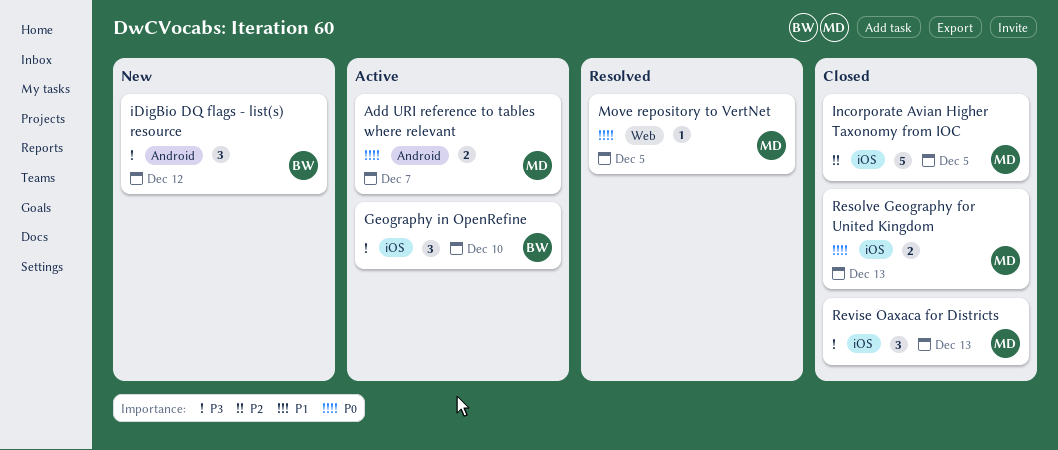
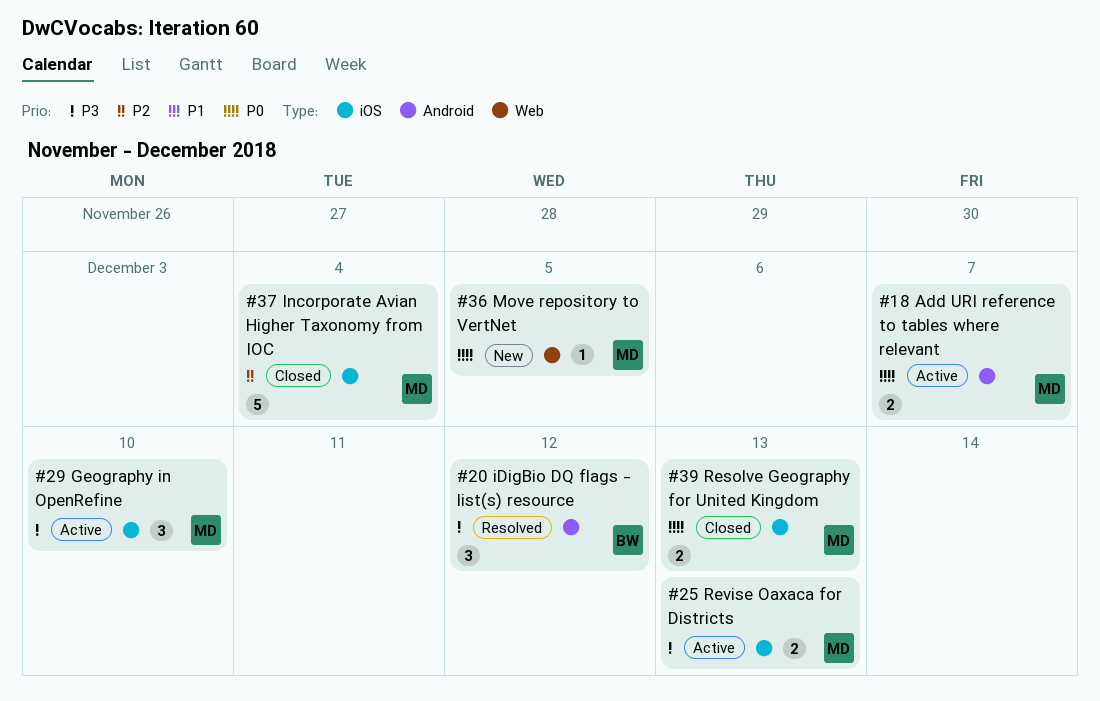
Geography in OpenRefine, owner: BW -> MD
iDigBio DQ flags - list(s) resource, status: New -> Resolved
Incorporate Avian Higher Taxonomy from IOC, due: Dec 5 -> Dec 4
Move repository to VertNet, status: Resolved -> New
Revise Oaxaca for Districts, status: Closed -> Active
Revise Oaxaca for Districts, estimate: 3 -> 2

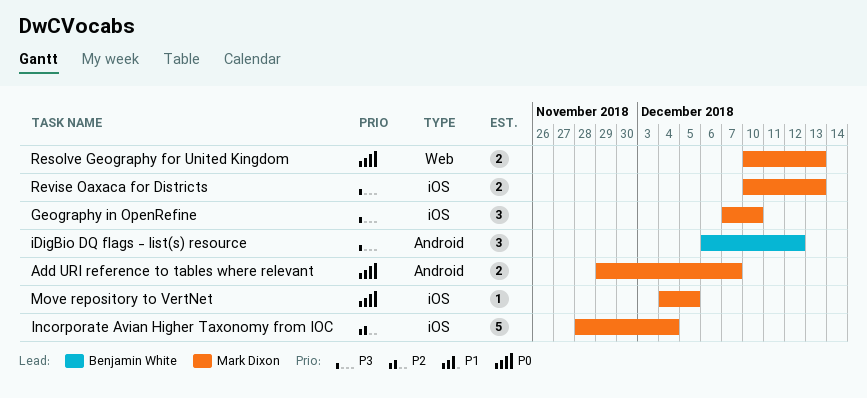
Move repository to VertNet, label: Web -> iOS
Resolve Geography for United Kingdom, label: iOS -> Web

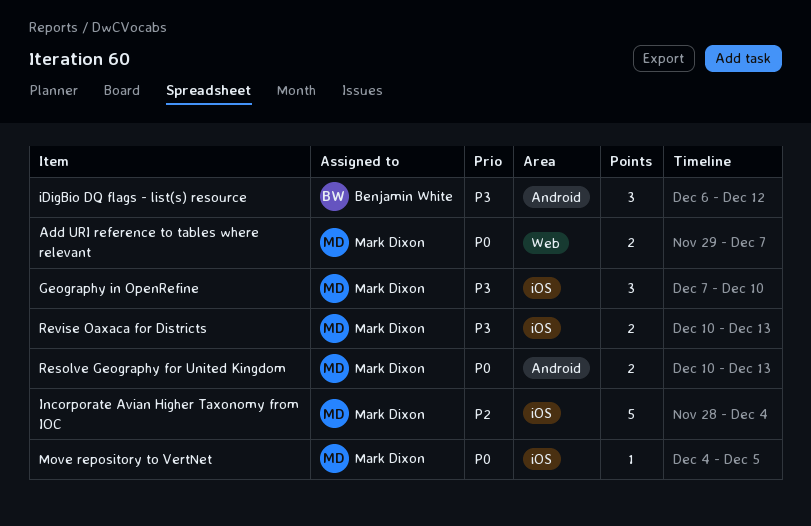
Add URI reference to tables where relevant, label: Android -> Web
Resolve Geography for United Kingdom, label: Web -> Android

